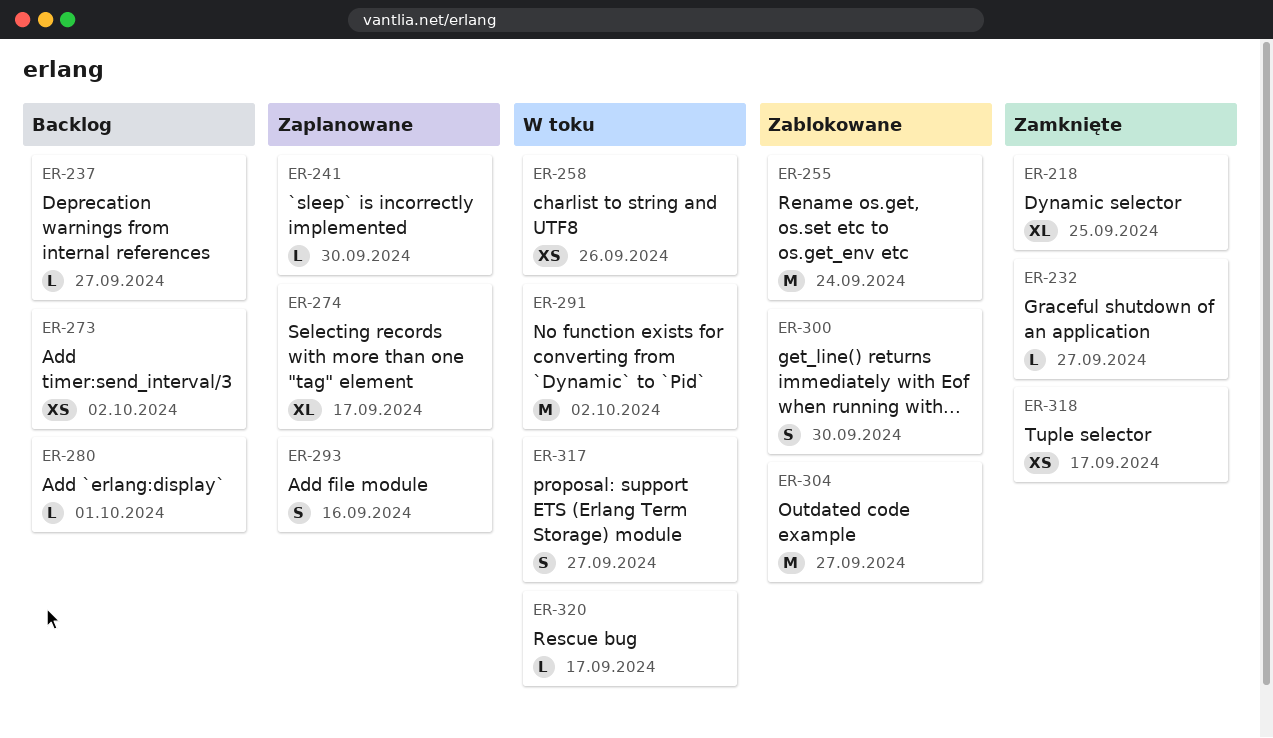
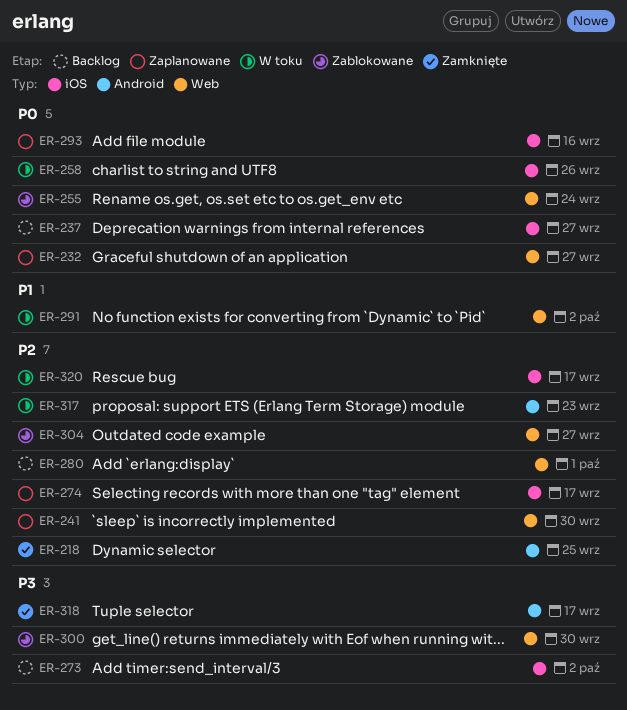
ER-232, status: Zamknięte -> Zaplanowane
ER-317, due: Sep 27 -> Sep 23

